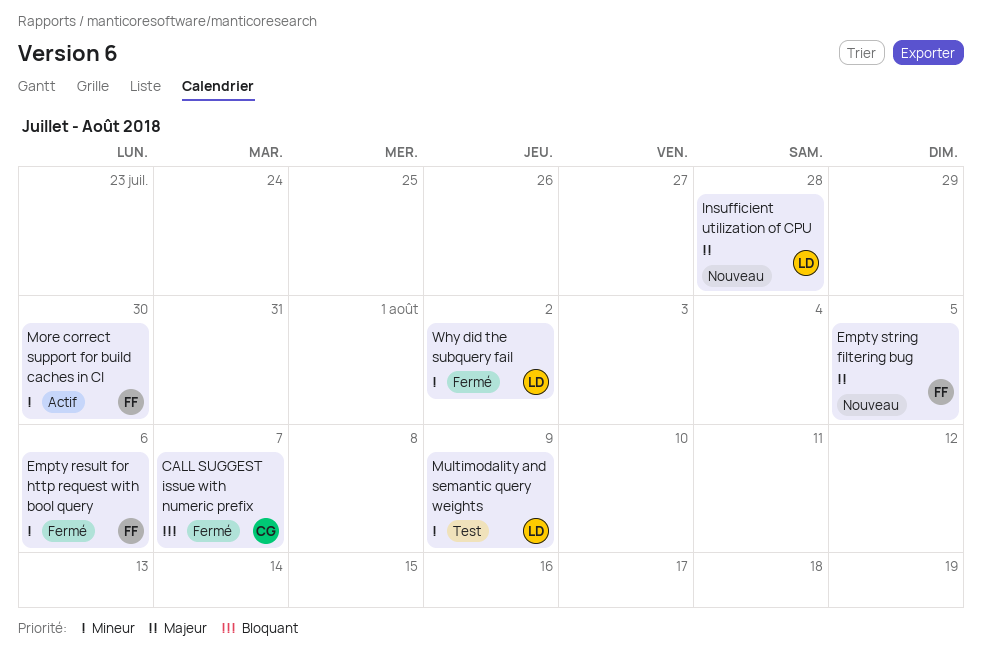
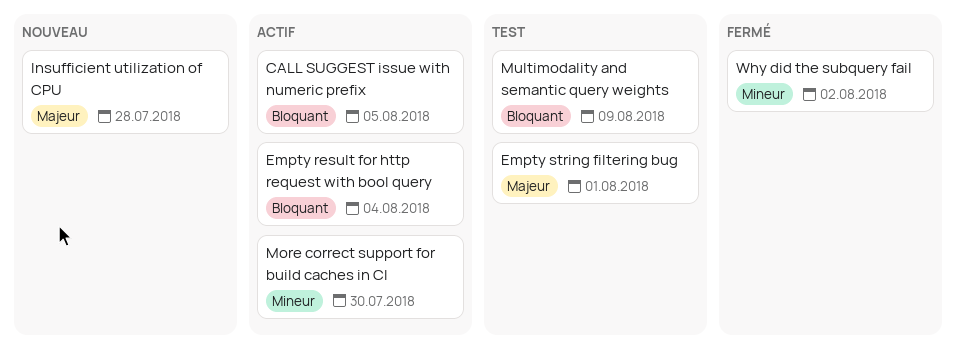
CALL SUGGEST issue with numeric prefix, status: Fermé -> Actif
CALL SUGGEST issue with numeric prefix, due: Aug 7 -> Aug 5
Empty result for http request with bool query, status: Fermé -> Actif
Empty result for http request with bool query, priority: Mineur -> Bloquant
Empty result for http request with bool query, due: Aug 6 -> Aug 4
Empty string filtering bug, status: Nouveau -> Test
Empty string filtering bug, due: Aug 5 -> Aug 1
Multimodality and semantic query weights, priority: Mineur -> Bloquant

